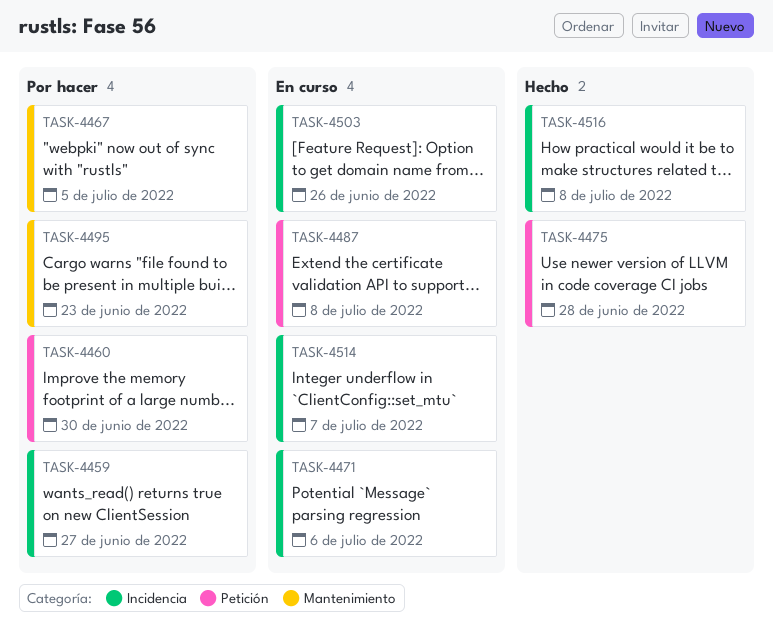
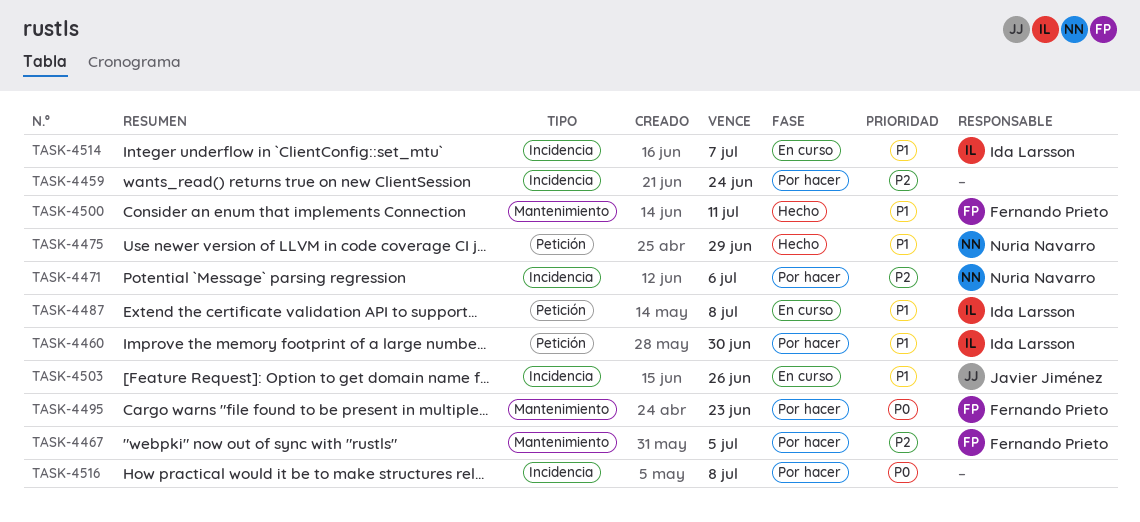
TASK-4459, due: Jun 27 -> Jun 24
TASK-4471, status: En curso -> Por hacer
TASK-4475, due: Jun 28 -> Jun 29
TASK-4500: none -> present
TASK-4516, status: Hecho -> Por hacer

